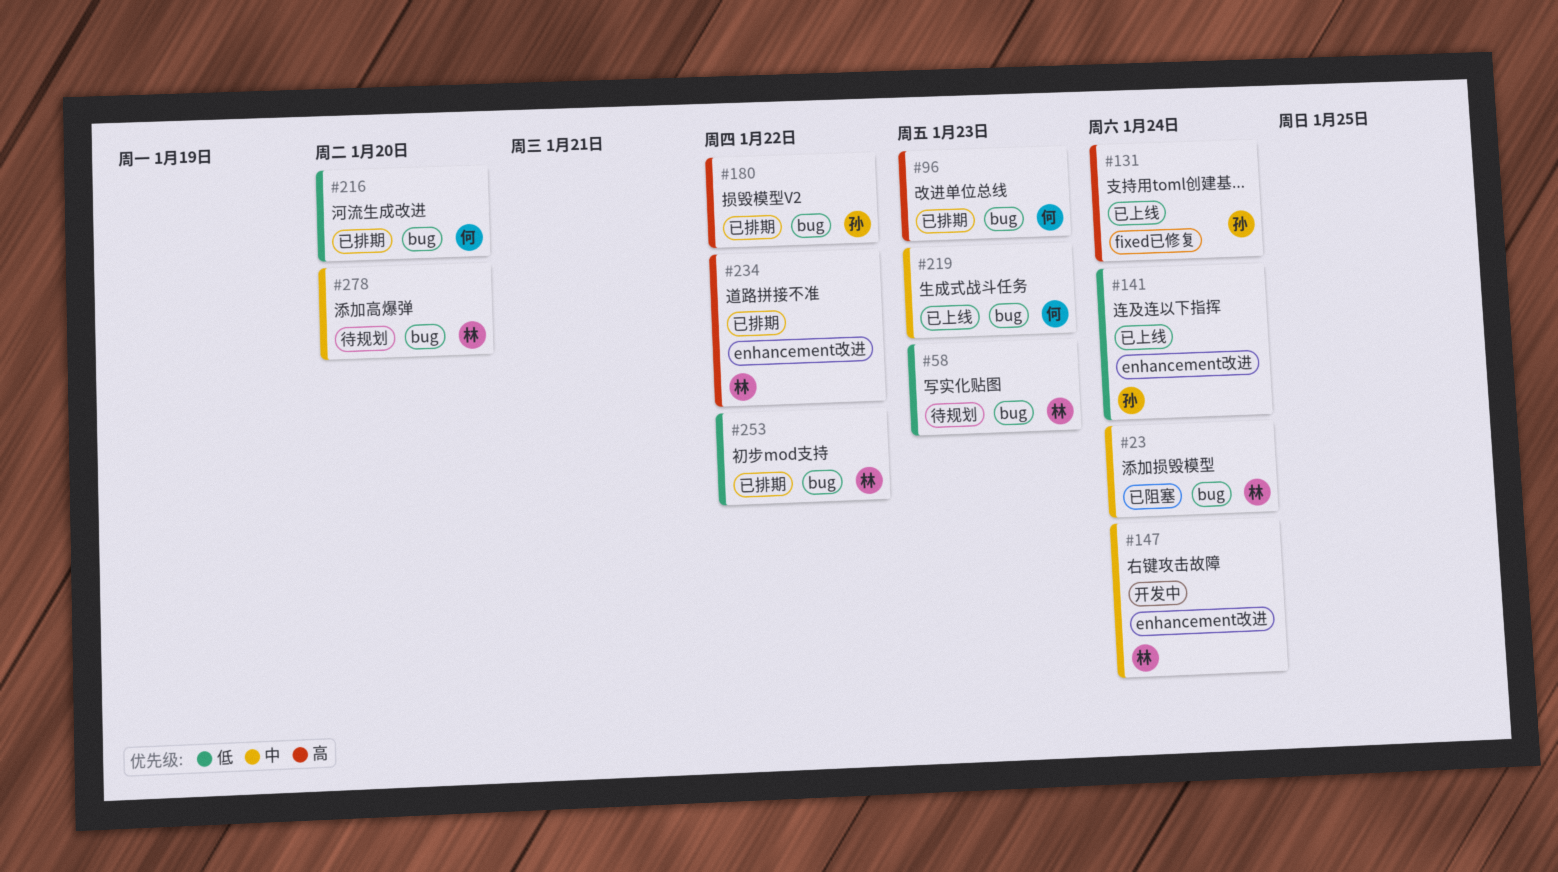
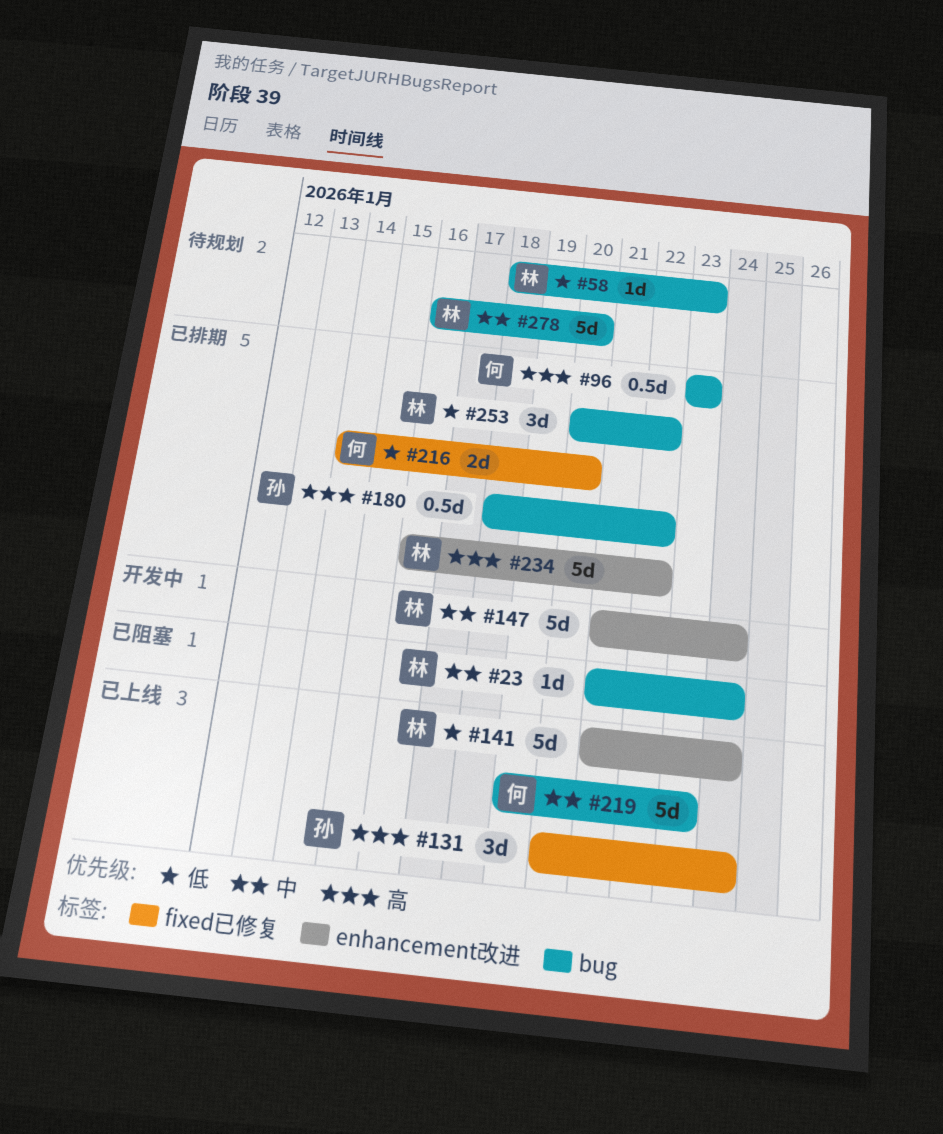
#141, owner: 孙 -> 林
#216, label: bug -> fixed已修复

